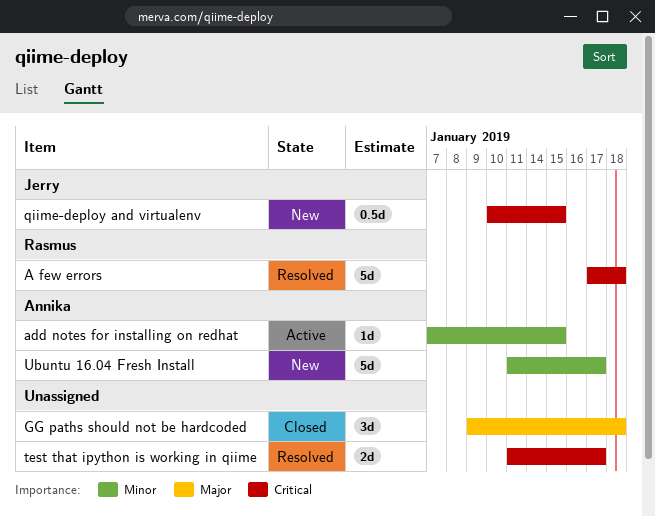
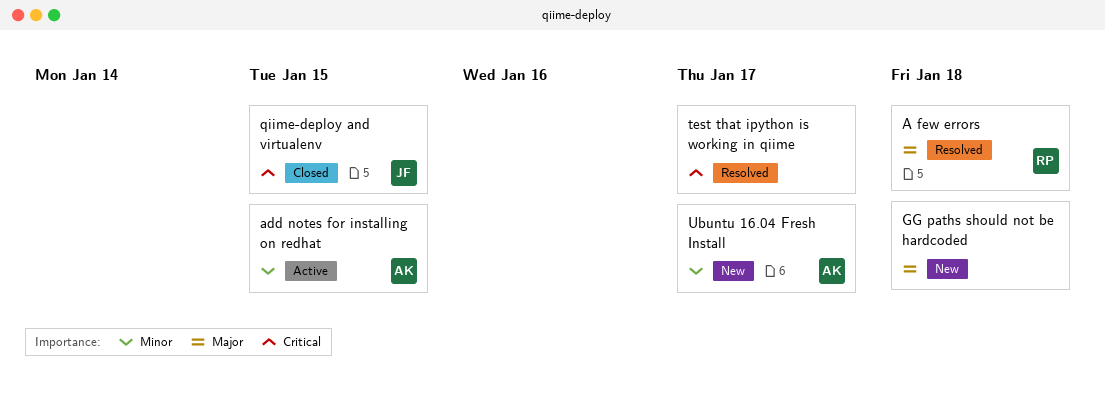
A few errors, priority: Critical -> Major
GG paths should not be hardcoded, status: Closed -> New
qiime-deploy and virtualenv, status: New -> Closed

